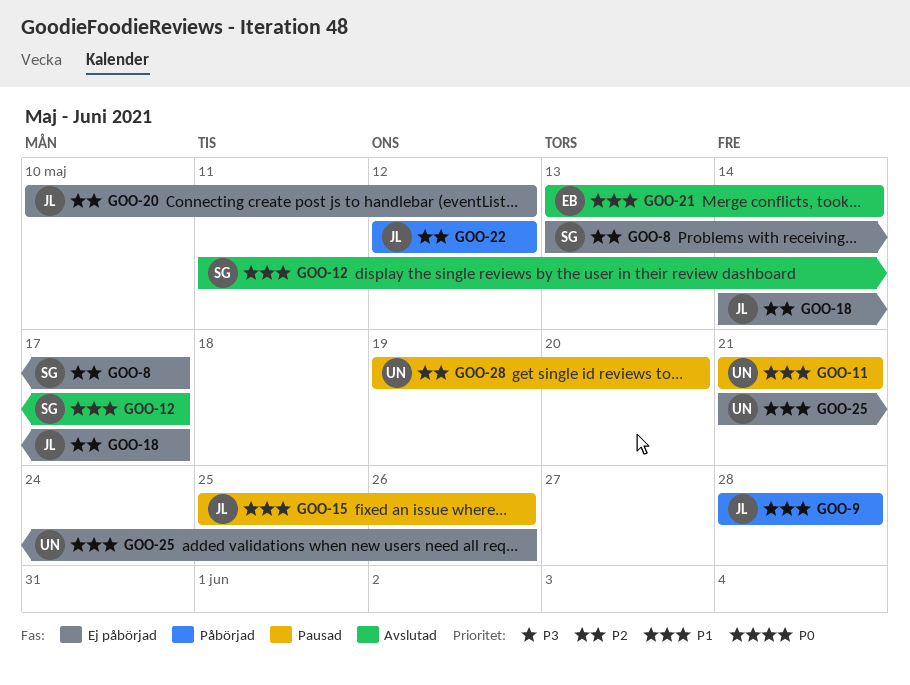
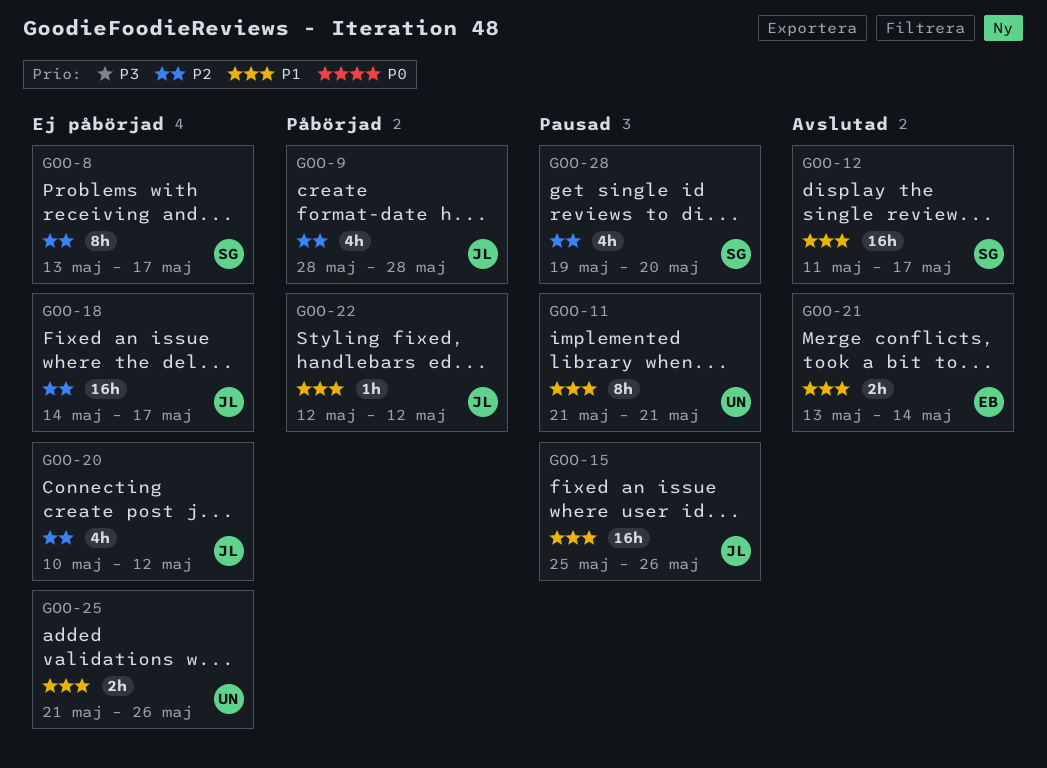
GOO-9, priority: P1 -> P2
GOO-22, priority: P2 -> P1
GOO-28, owner: UN -> SG

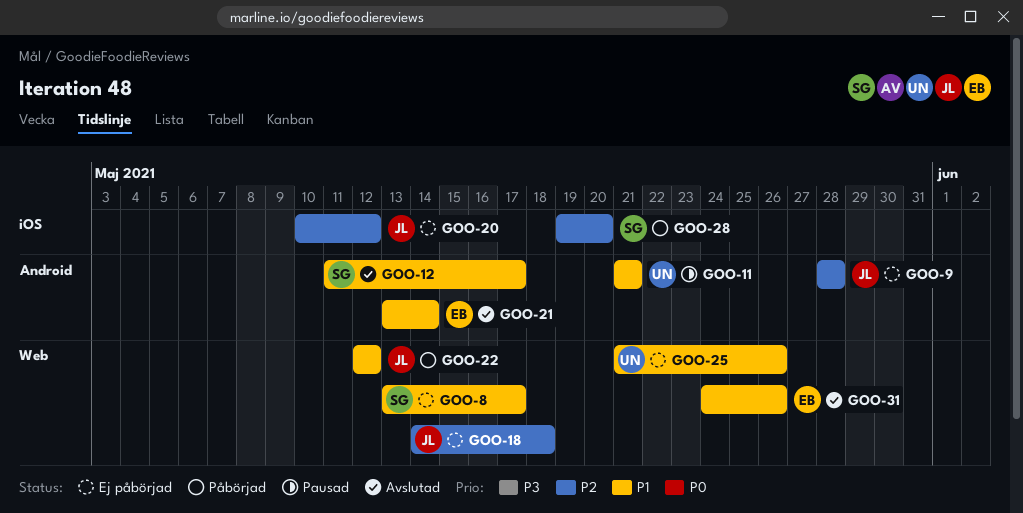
GOO-8, priority: P2 -> P1
GOO-9, status: Påbörjad -> Ej påbörjad
GOO-15: present -> none
GOO-18, due: May 17 -> May 18
GOO-28, status: Pausad -> Påbörjad
GOO-31: none -> present

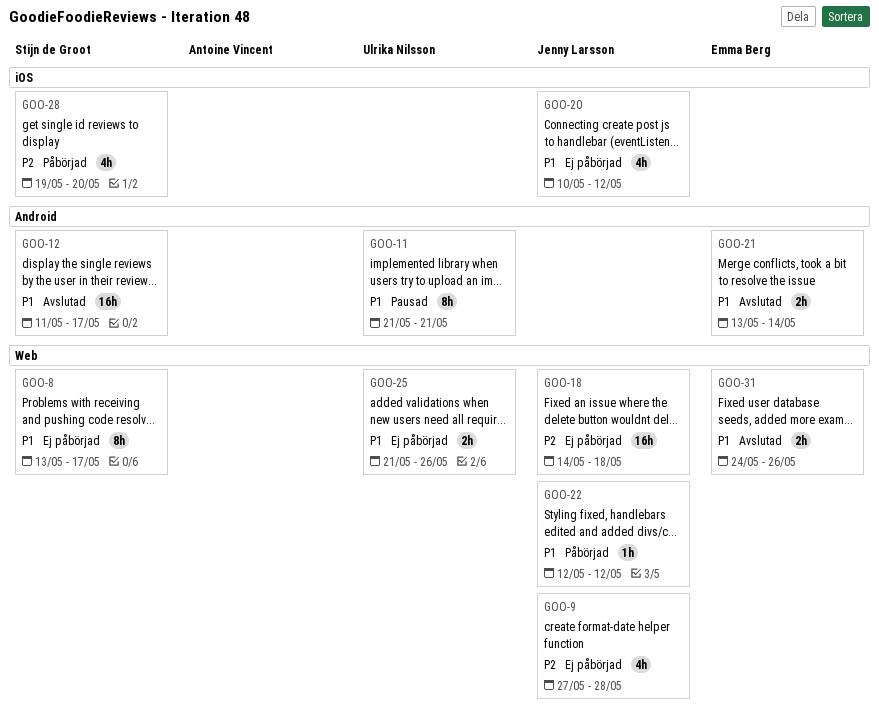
GOO-9, label: Android -> Web
GOO-9, start: May 28 -> May 27
GOO-20, priority: P2 -> P1

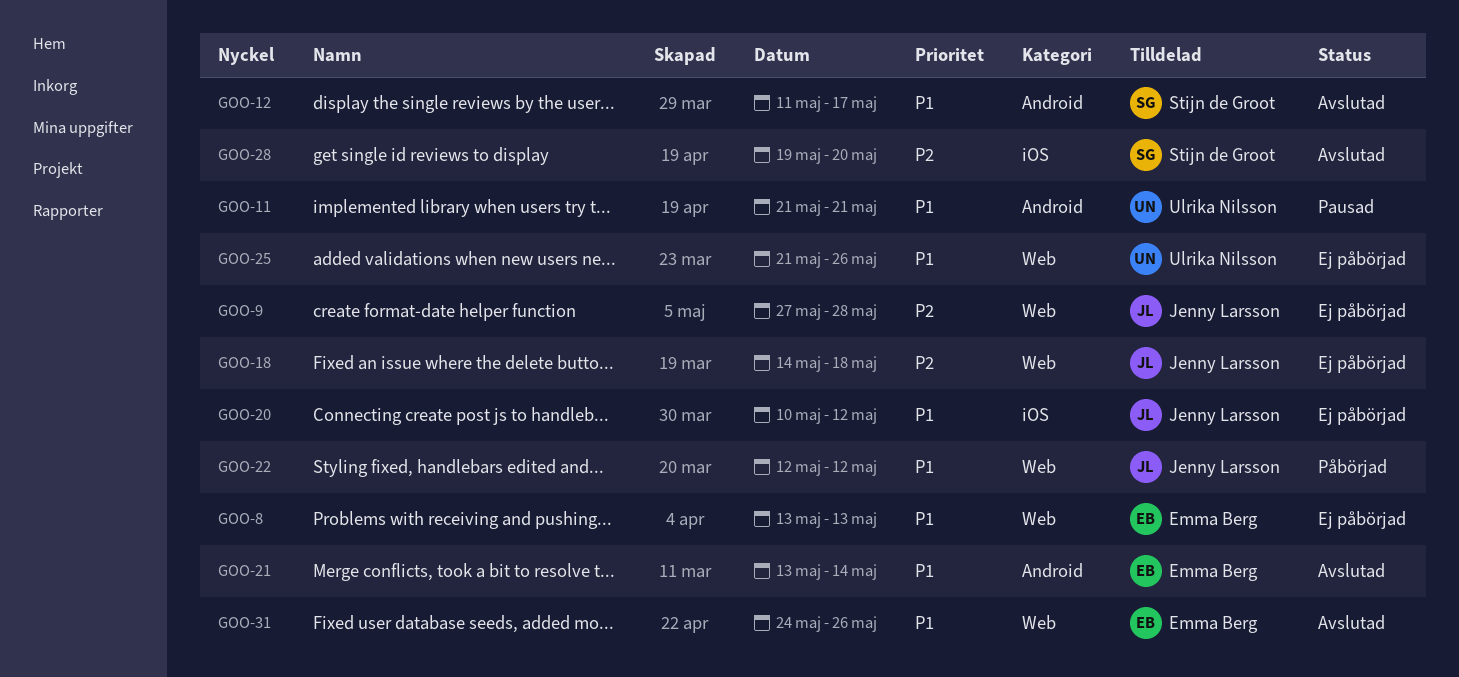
GOO-8, owner: Stijn de Groot -> Emma Berg
GOO-8, due: May 17 -> May 13
GOO-28, status: Påbörjad -> Avslutad

